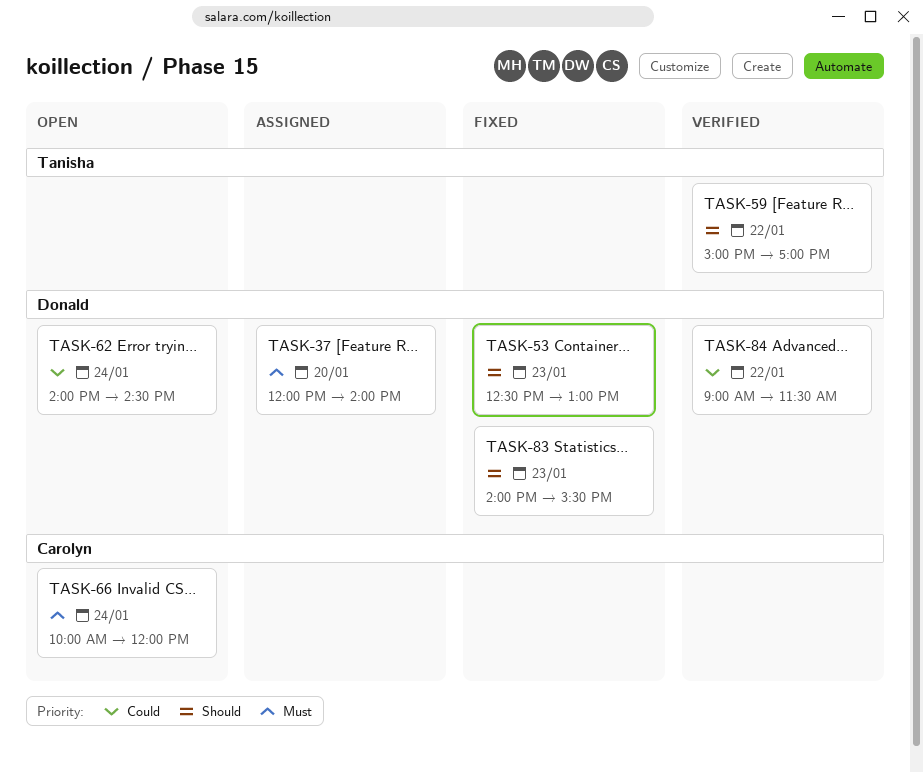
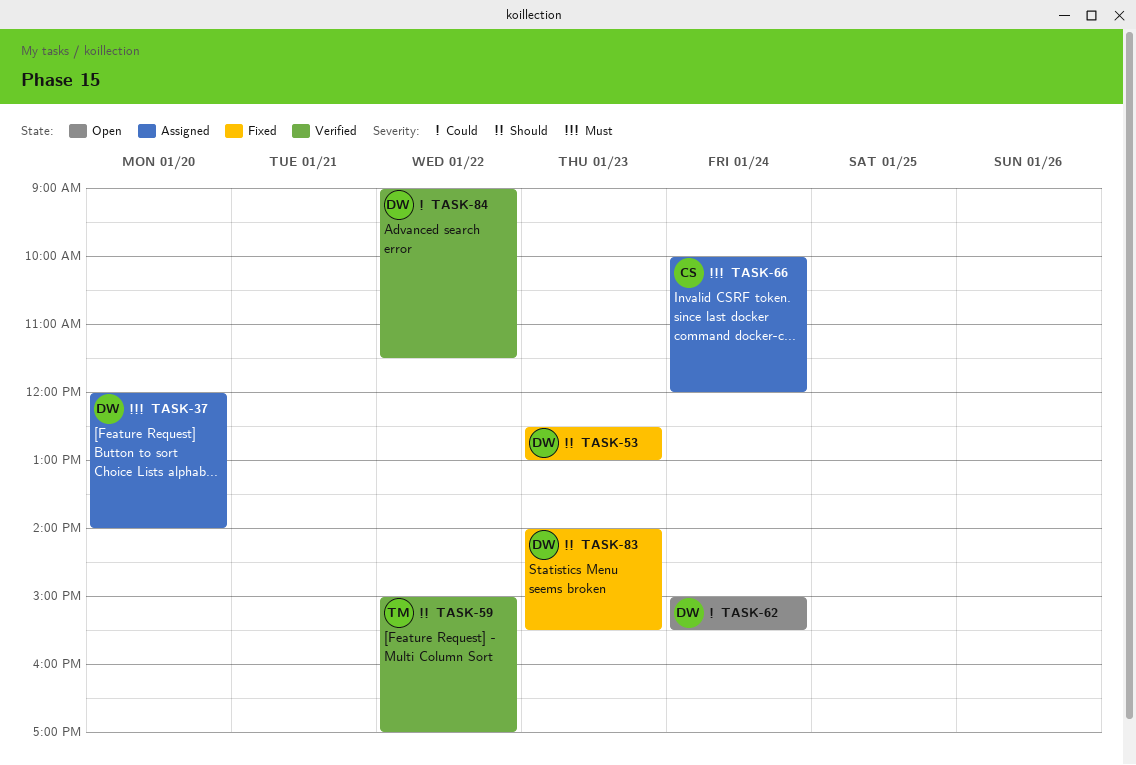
TASK-62, begins: 14:00 -> 15:00
TASK-62, ends: 14:30 -> 15:30
TASK-66, status: Open -> Assigned

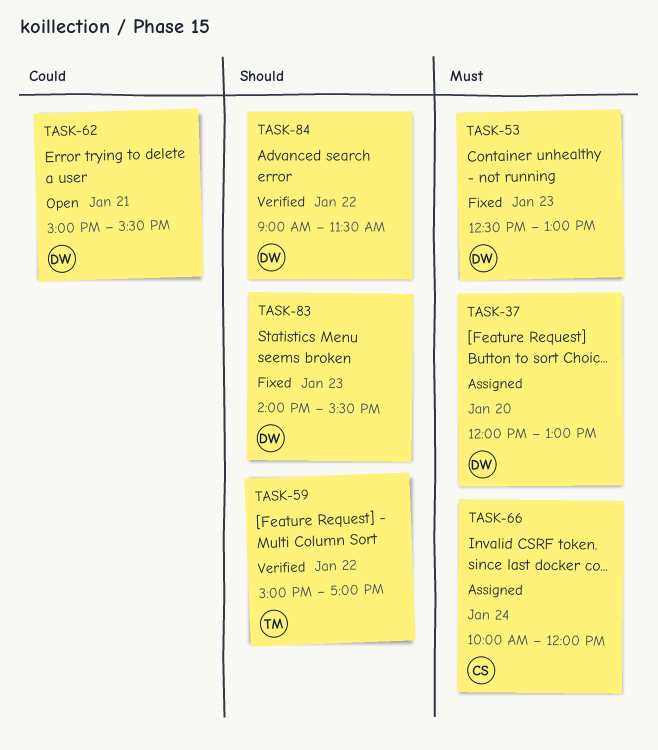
TASK-37, ends: 14:00 -> 13:00
TASK-53, priority: Should -> Must
TASK-62, day: Jan 24 -> Jan 21
TASK-84, priority: Could -> Should

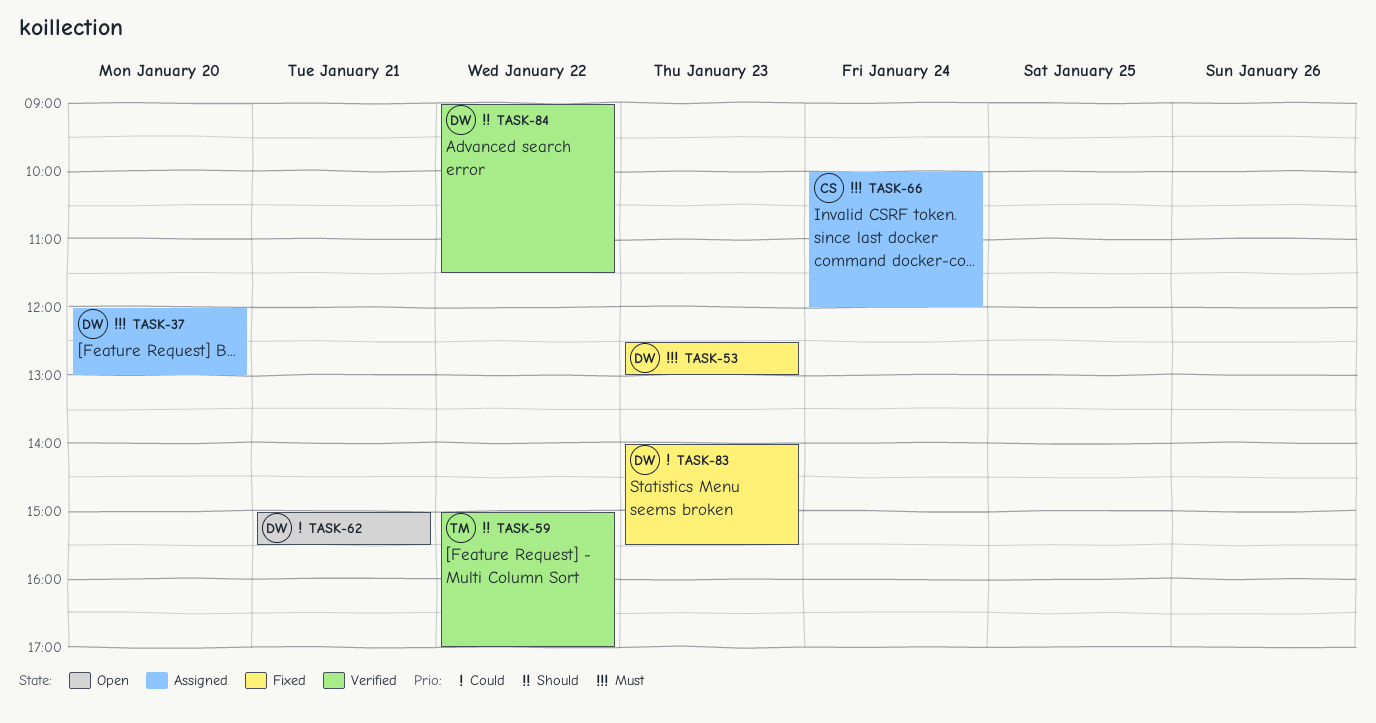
TASK-83, priority: Should -> Could

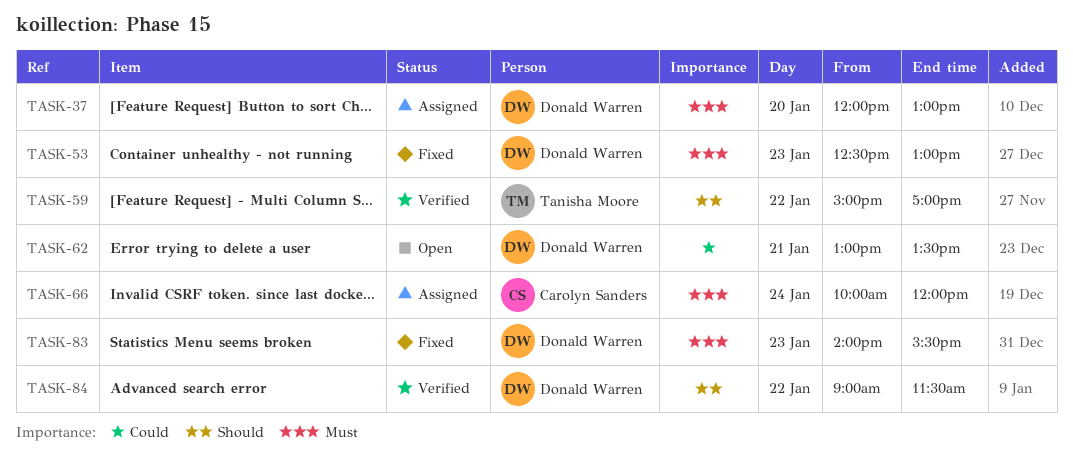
TASK-62, begins: 15:00 -> 13:00
TASK-62, ends: 15:30 -> 13:30
TASK-83, priority: Could -> Must

